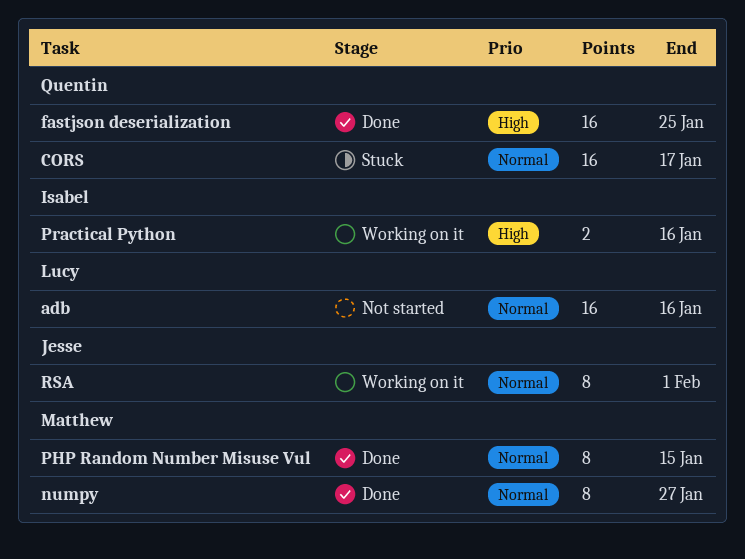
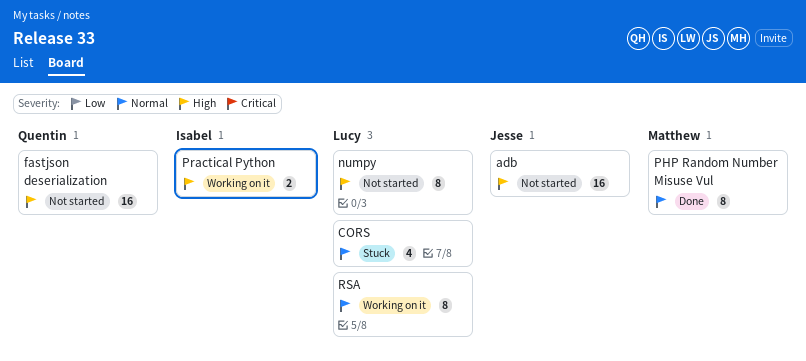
adb, owner: Lucy -> Jesse
adb, priority: Normal -> High
CORS, owner: Quentin -> Lucy
CORS, estimate: 16 -> 4
fastjson deserialization, status: Done -> Not started
numpy, status: Done -> Not started
numpy, owner: Matthew -> Lucy
numpy, priority: Normal -> High
RSA, owner: Jesse -> Lucy

